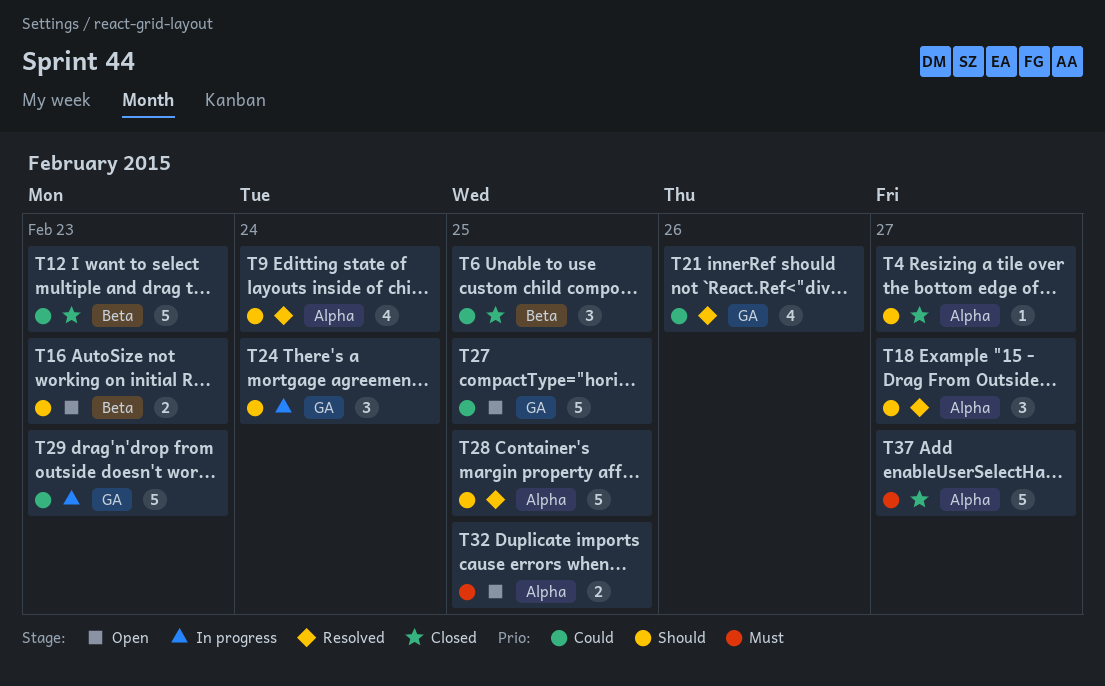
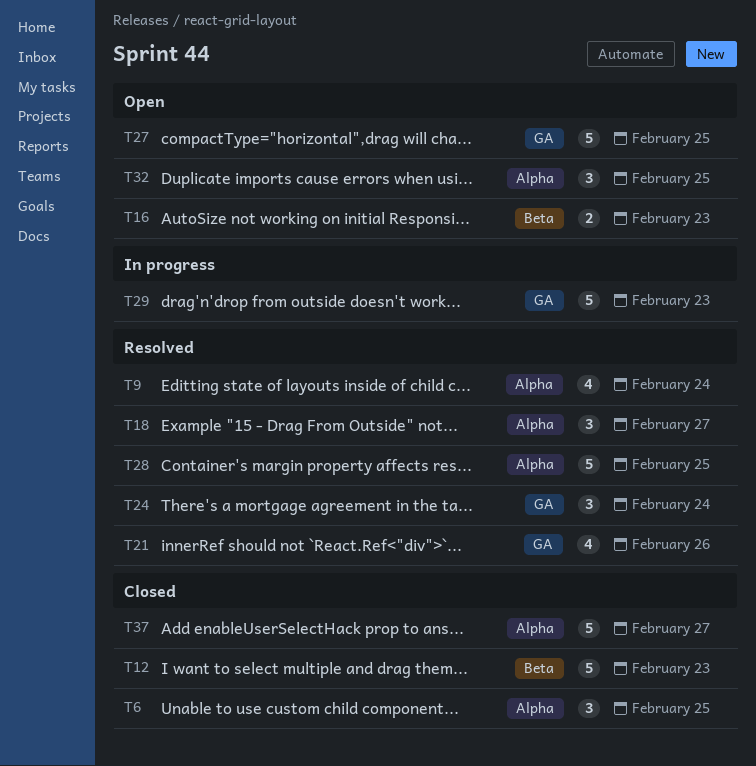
T4: present -> none
T6, label: Beta -> Alpha
T24, status: In progress -> Resolved
T32, estimate: 2 -> 3

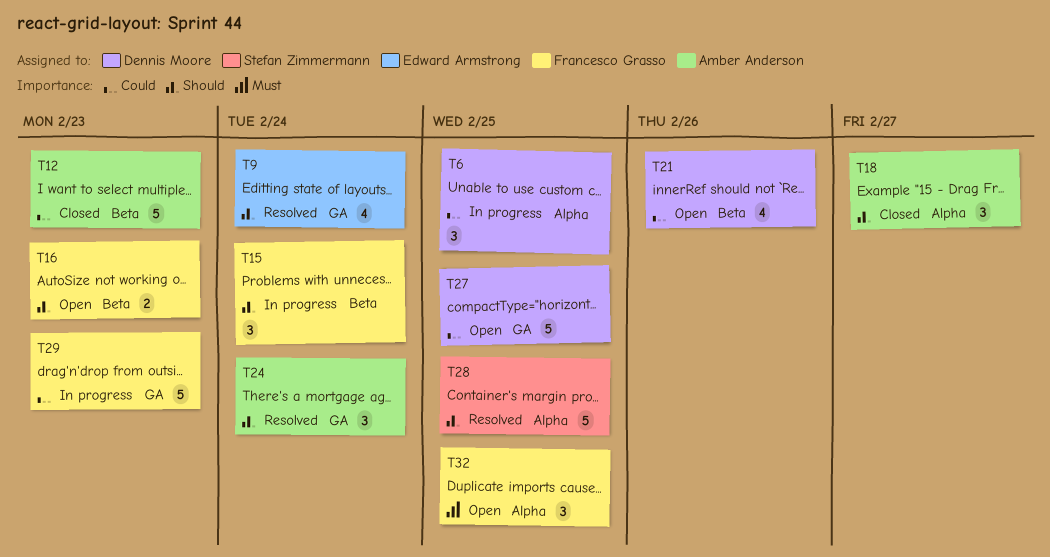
T6, status: Closed -> In progress
T9, label: Alpha -> GA
T15: none -> present
T18, status: Resolved -> Closed
T21, status: Resolved -> Open
T21, label: GA -> Beta
T37: present -> none

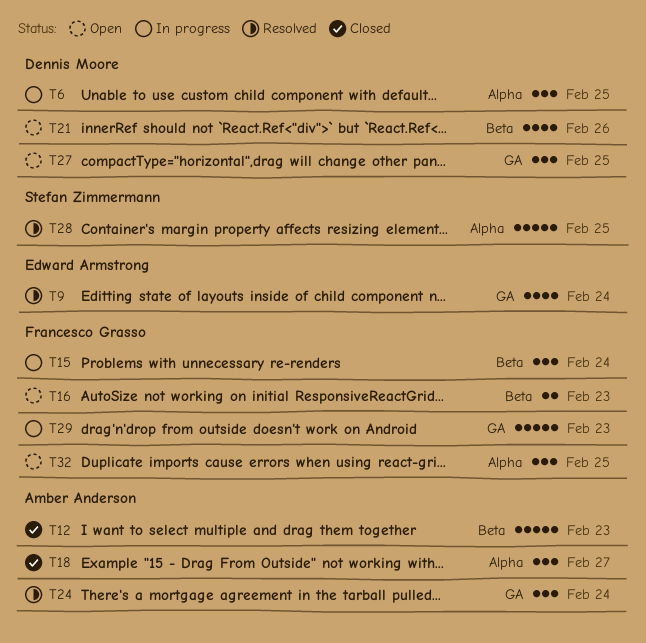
T27, estimate: 5 -> 3

